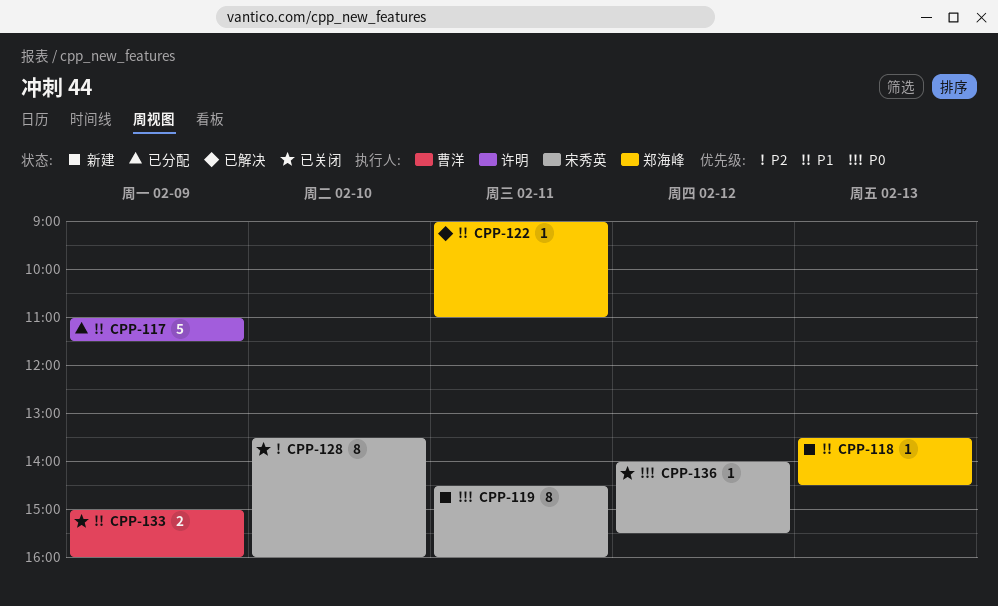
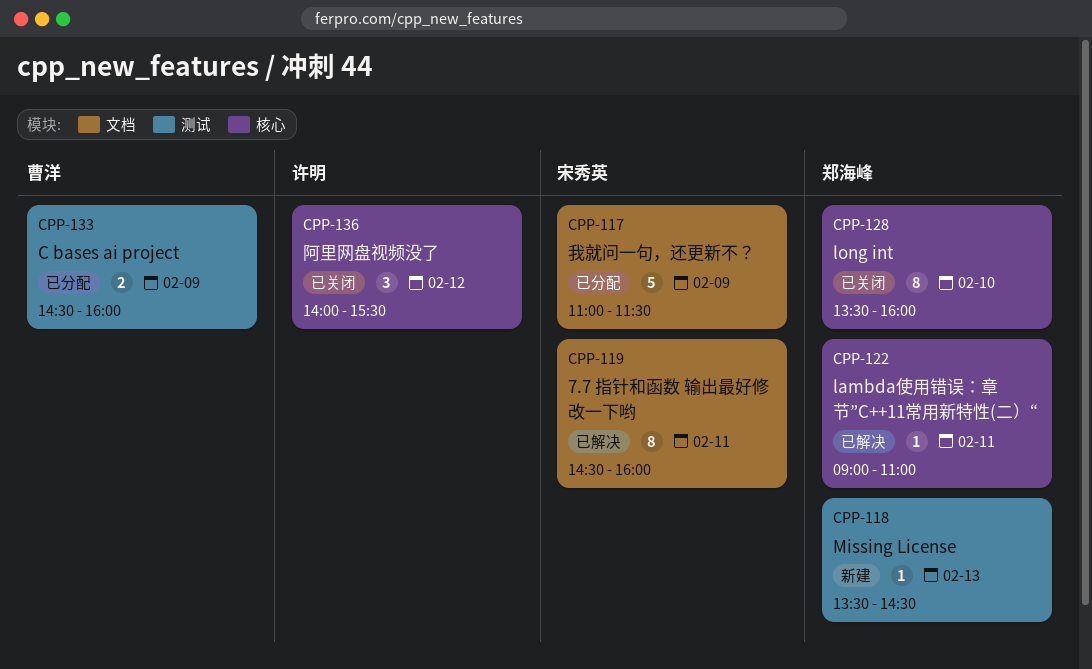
CPP-117, owner: 许明 -> 宋秀英
CPP-119, status: 新建 -> 已解决
CPP-128, owner: 宋秀英 -> 郑海峰
CPP-133, status: 已关闭 -> 已分配
CPP-133, begins: 15:00 -> 14:30
CPP-136, owner: 宋秀英 -> 许明
CPP-136, estimate: 1 -> 3

